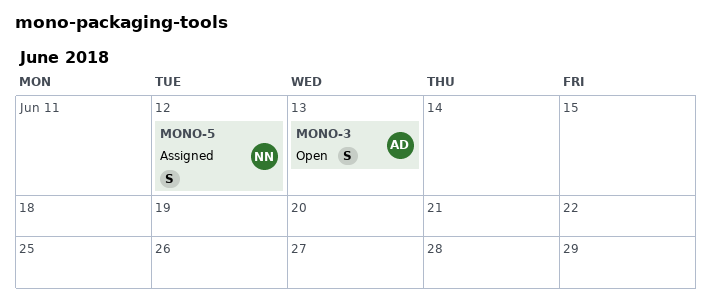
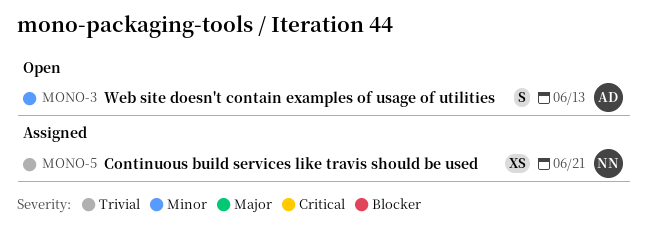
MONO-5, estimate: S -> XS
MONO-5, due: Jun 12 -> Jun 21

